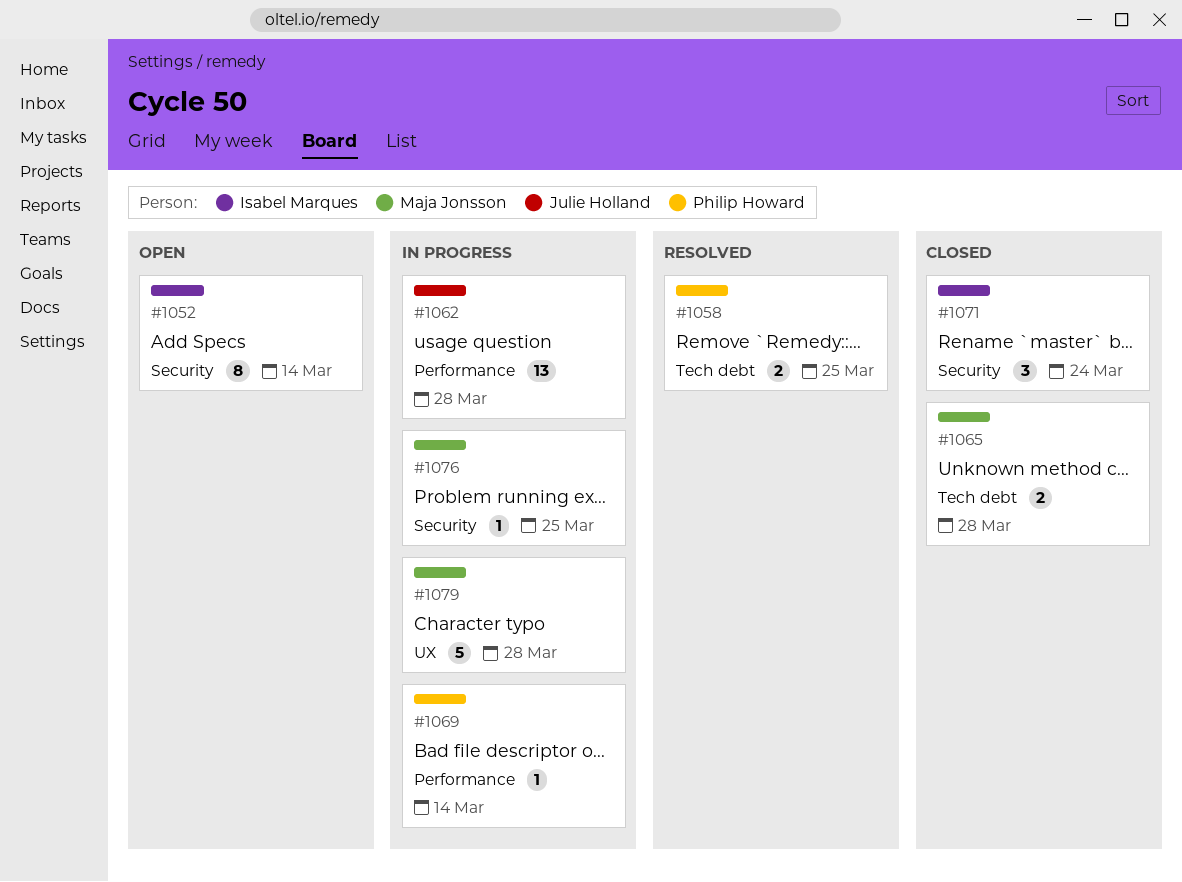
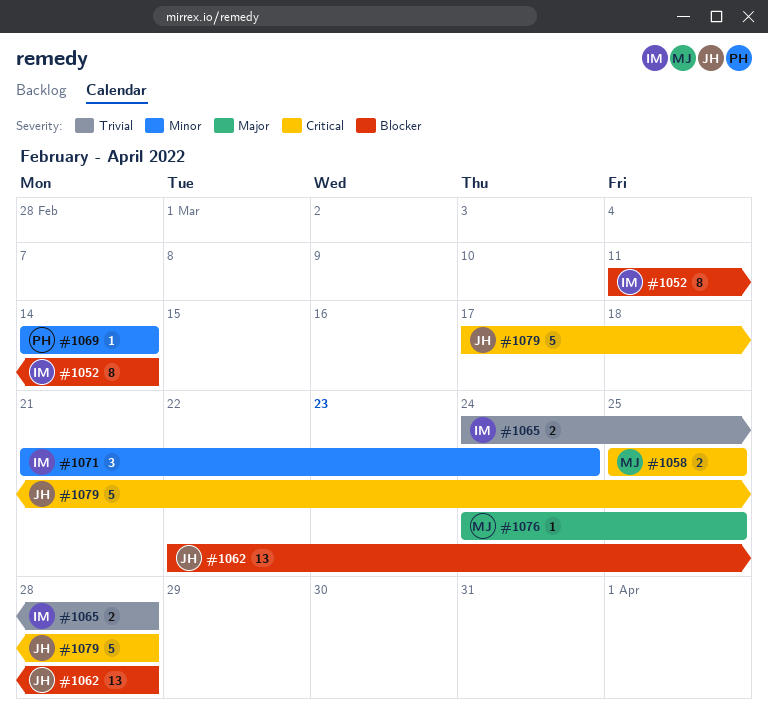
#1058, owner: Philip Howard -> Maja Jonsson
#1065, owner: Maja Jonsson -> Isabel Marques
#1079, owner: Maja Jonsson -> Julie Holland

